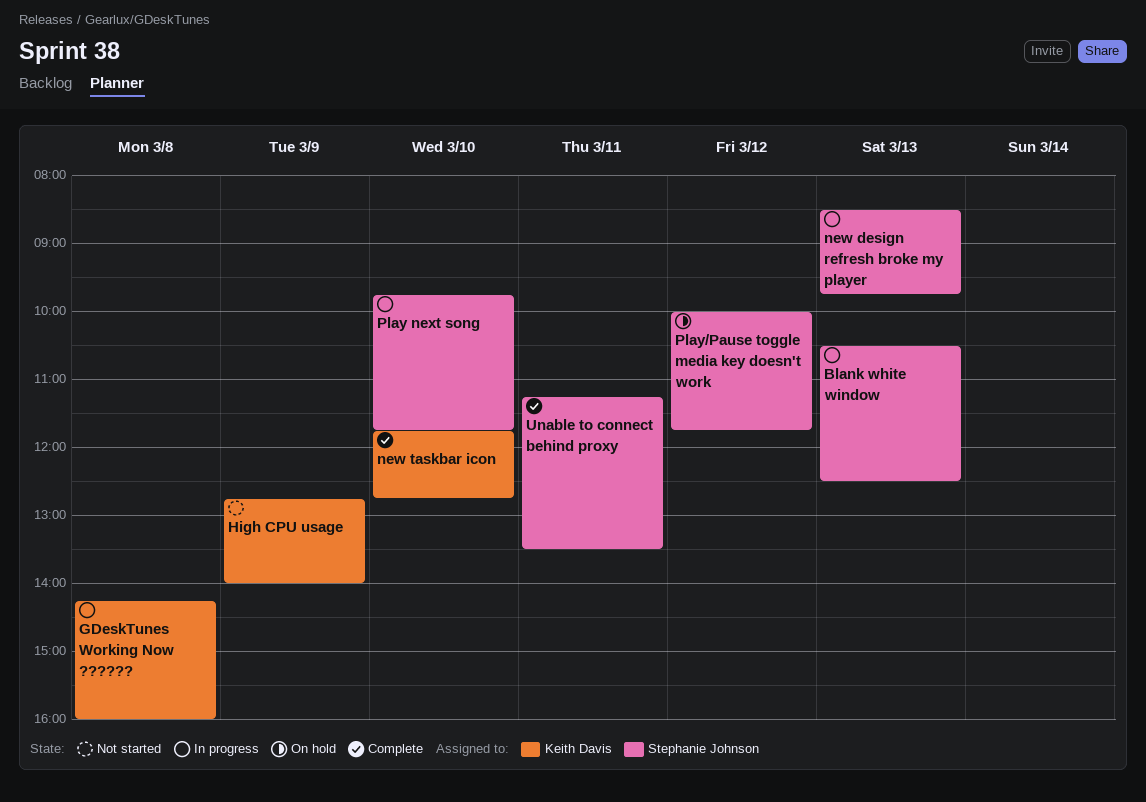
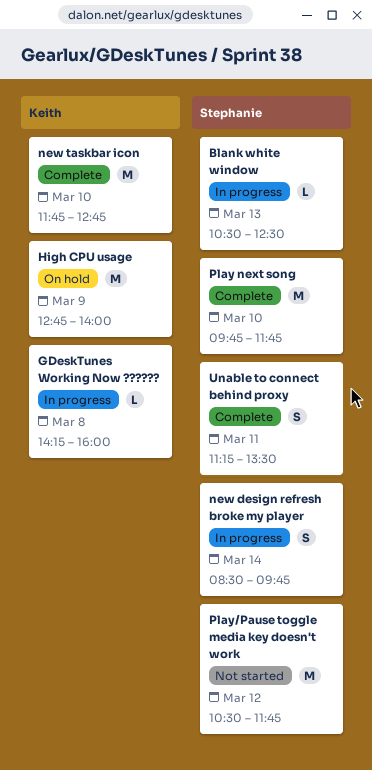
High CPU usage, status: Not started -> On hold
new design refresh broke my player, day: Mar 13 -> Mar 14
Play next song, status: In progress -> Complete
Play/Pause toggle media key doesn't work, status: On hold -> Not started
Play/Pause toggle media key doesn't work, begins: 10:00 -> 10:30

